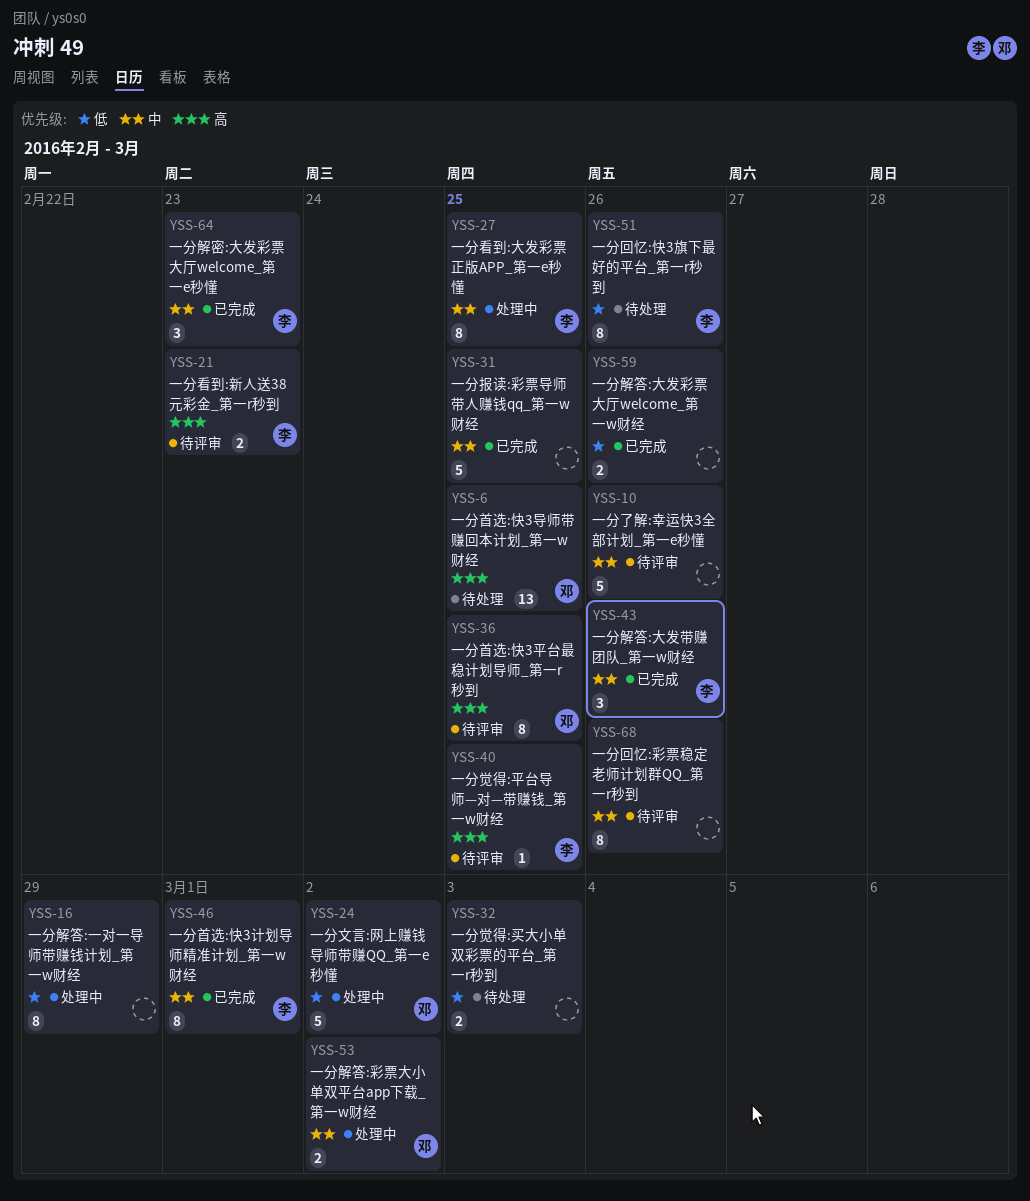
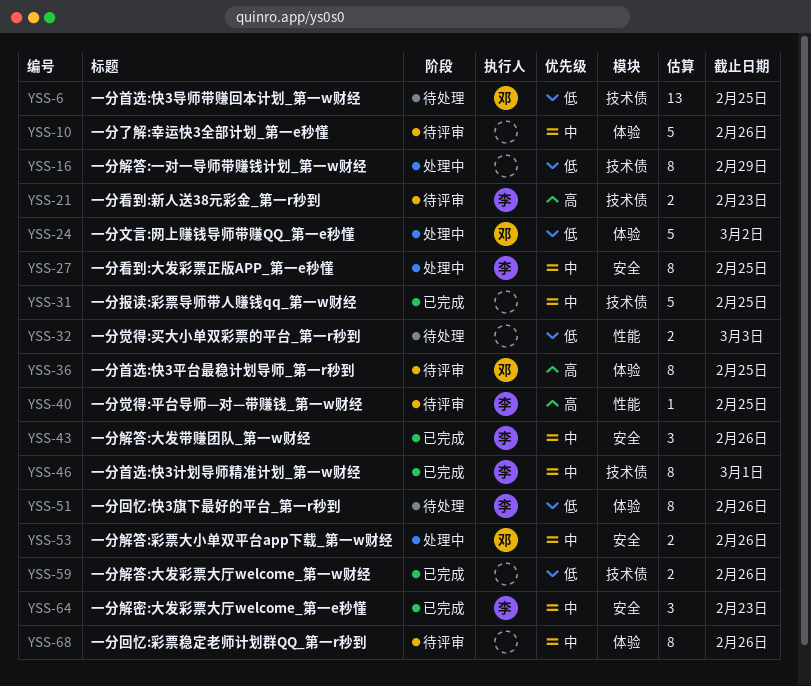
YSS-6, priority: 高 -> 低
YSS-53, due: Mar 2 -> Feb 26

